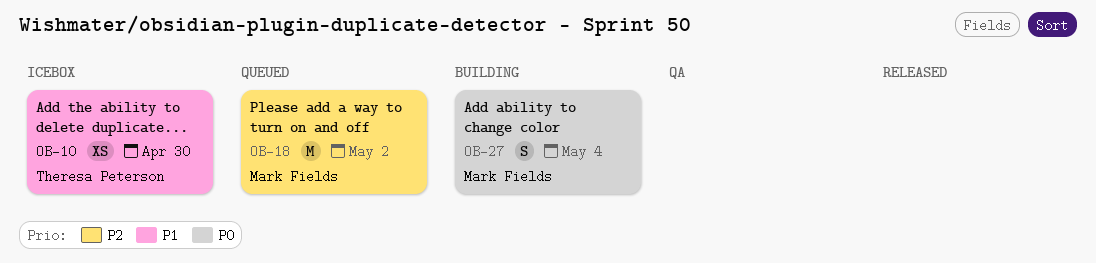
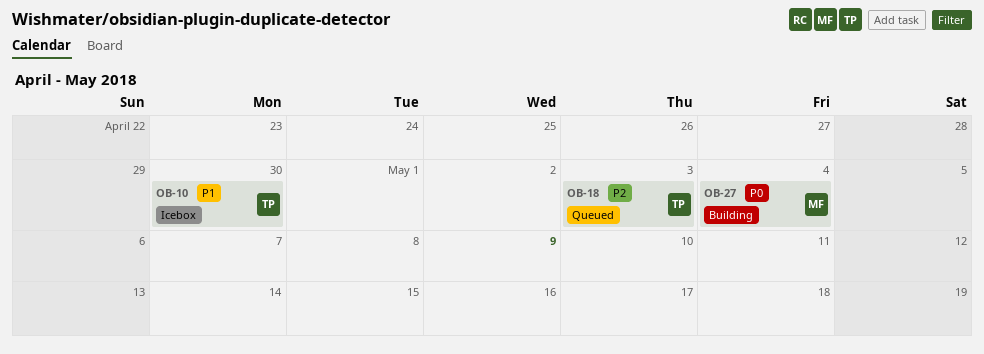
OB-18, owner: Mark Fields -> Theresa Peterson
OB-18, due: May 2 -> May 3

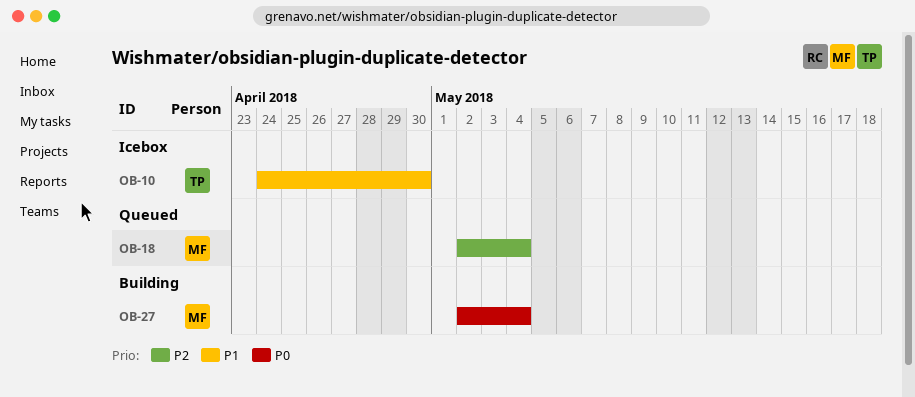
OB-18, owner: TP -> MF
OB-18, due: May 3 -> May 4

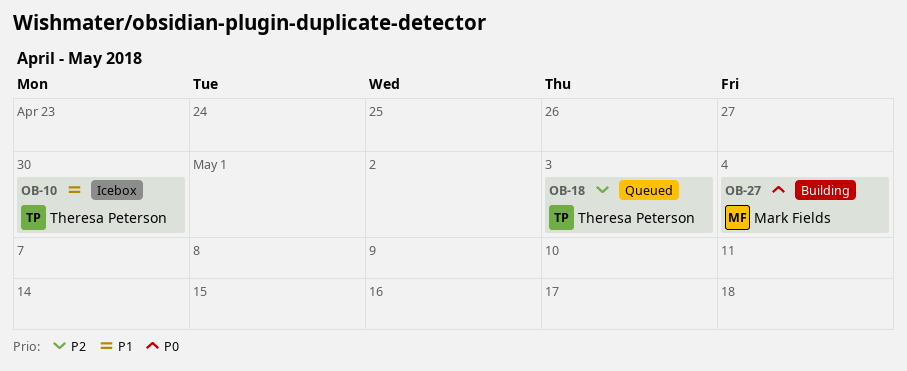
OB-18, owner: Mark Fields -> Theresa Peterson
OB-18, due: May 4 -> May 3

